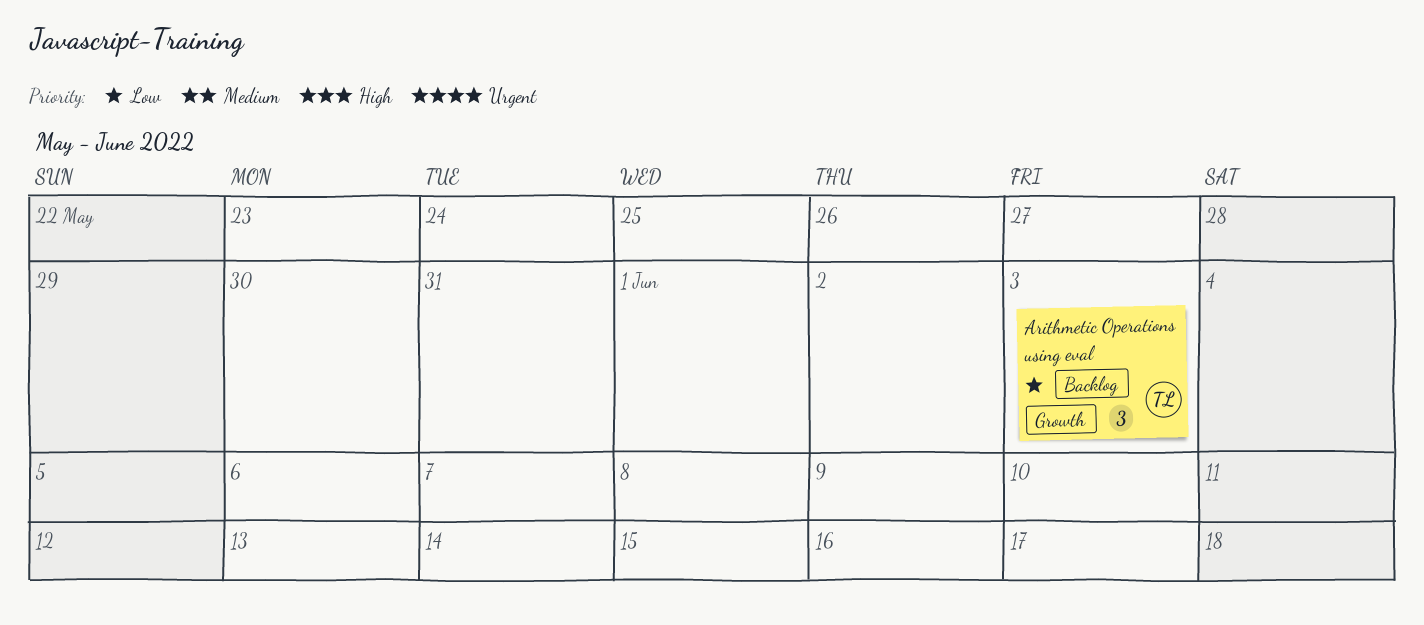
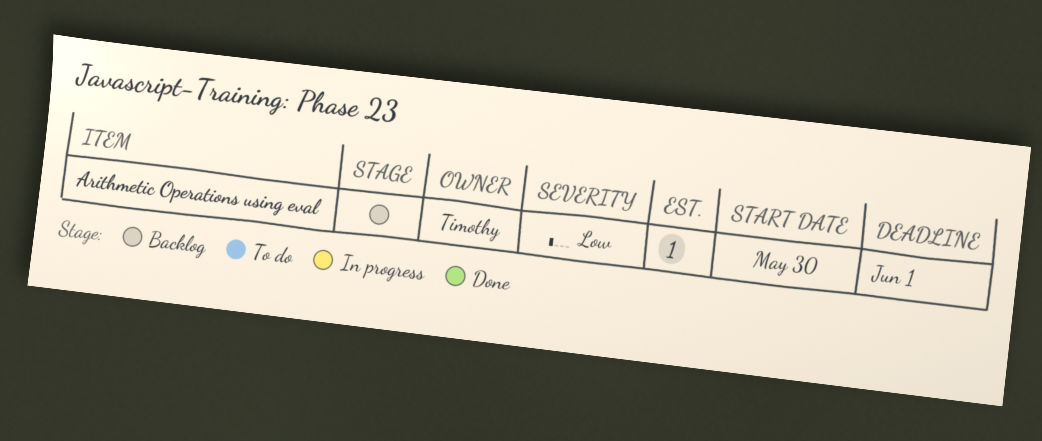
Arithmetic Operations using eval, estimate: 3 -> 1
Arithmetic Operations using eval, due: Jun 3 -> Jun 1

